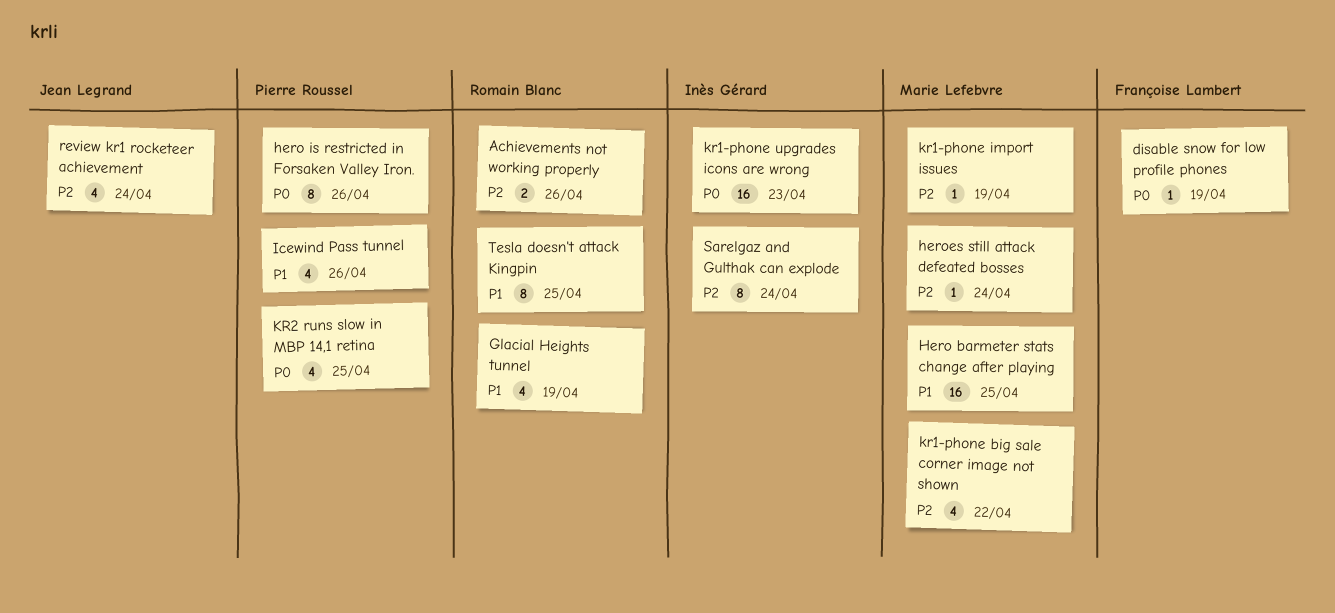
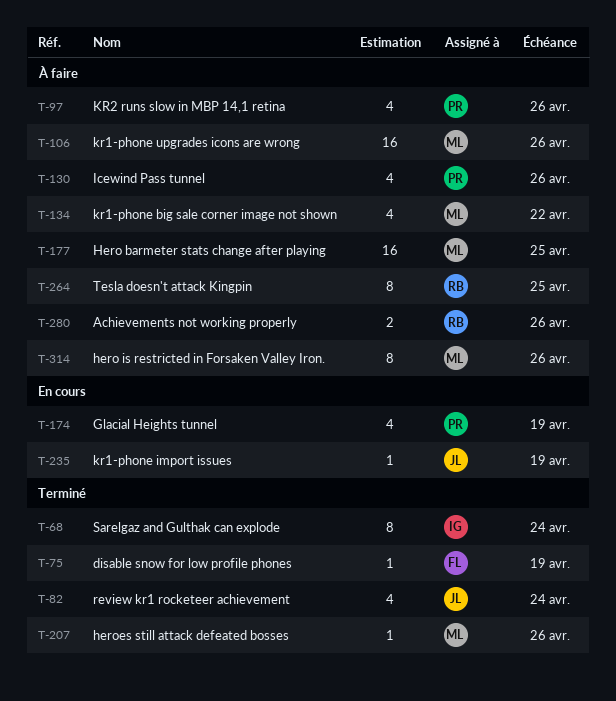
Glacial Heights tunnel, owner: Romain Blanc -> Pierre Roussel
hero is restricted in Forsaken Valley Iron., owner: Pierre Roussel -> Marie Lefebvre
heroes still attack defeated bosses, due: Apr 24 -> Apr 26
kr1-phone import issues, owner: Marie Lefebvre -> Jean Legrand
kr1-phone upgrades icons are wrong, owner: Inès Gérard -> Marie Lefebvre
kr1-phone upgrades icons are wrong, due: Apr 23 -> Apr 26
KR2 runs slow in MBP 14,1 retina, due: Apr 25 -> Apr 26

